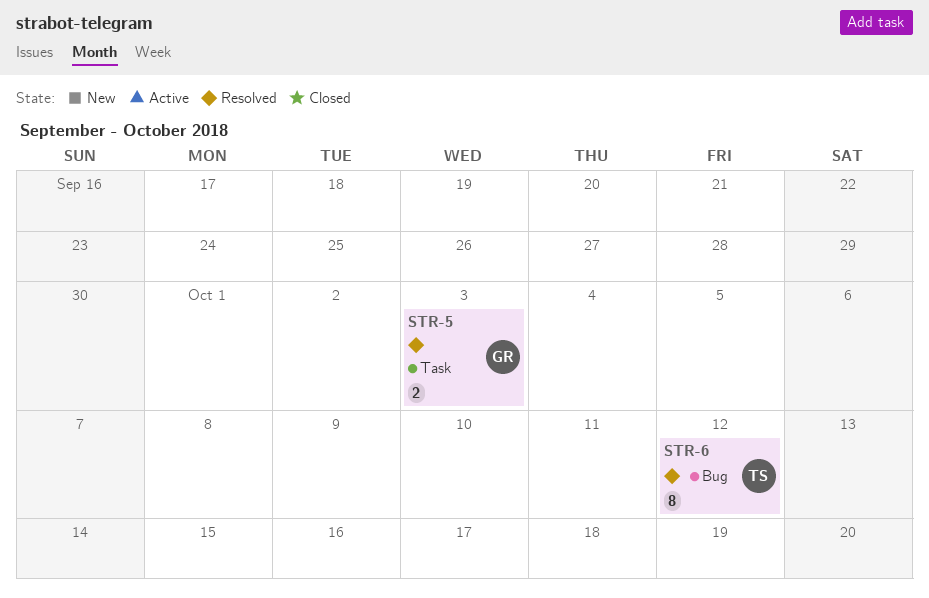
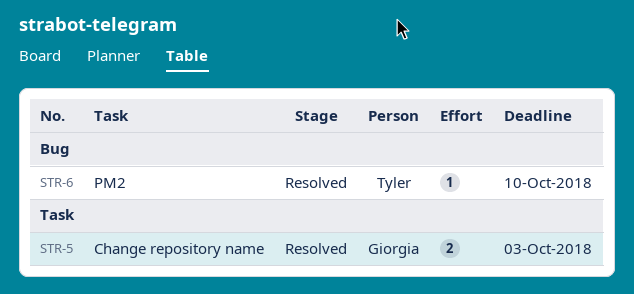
STR-6, estimate: 8 -> 1
STR-6, due: Oct 12 -> Oct 10

